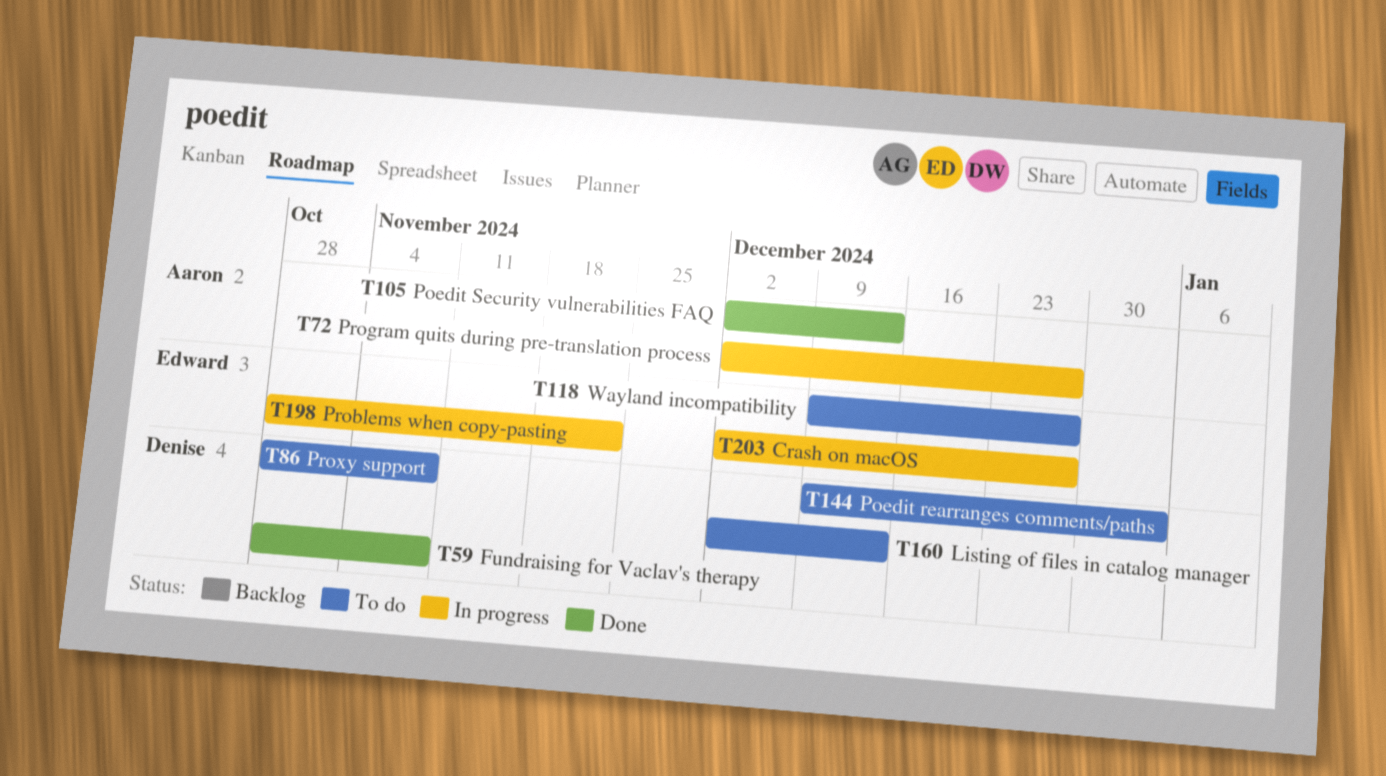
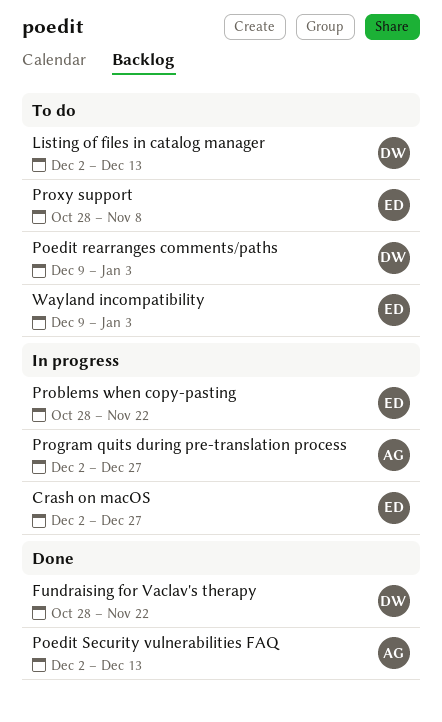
Fundraising for Vaclav's therapy, due: Nov 8 -> Nov 22
Proxy support, owner: Denise -> Edward
Wayland incompatibility, due: Dec 27 -> Jan 3

